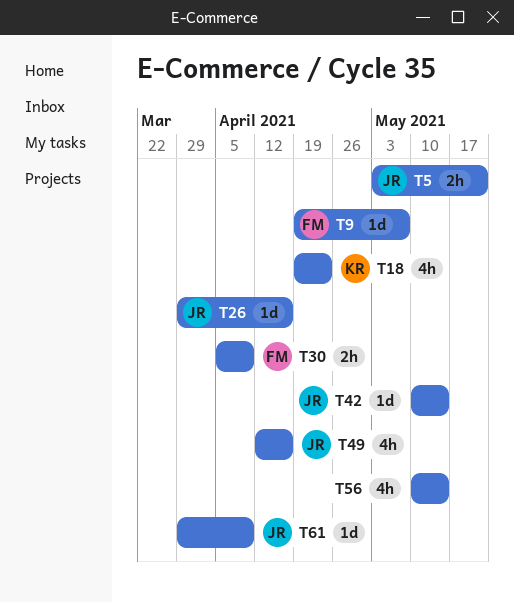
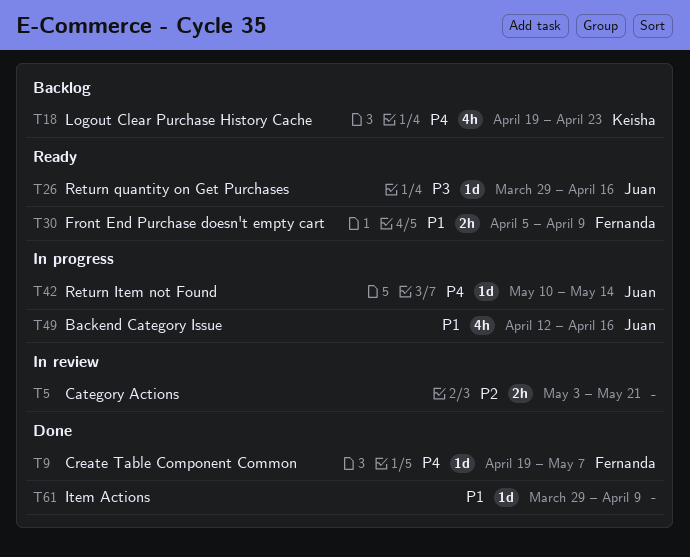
T5, owner: Juan -> none
T56: present -> none
T61, owner: Juan -> none

